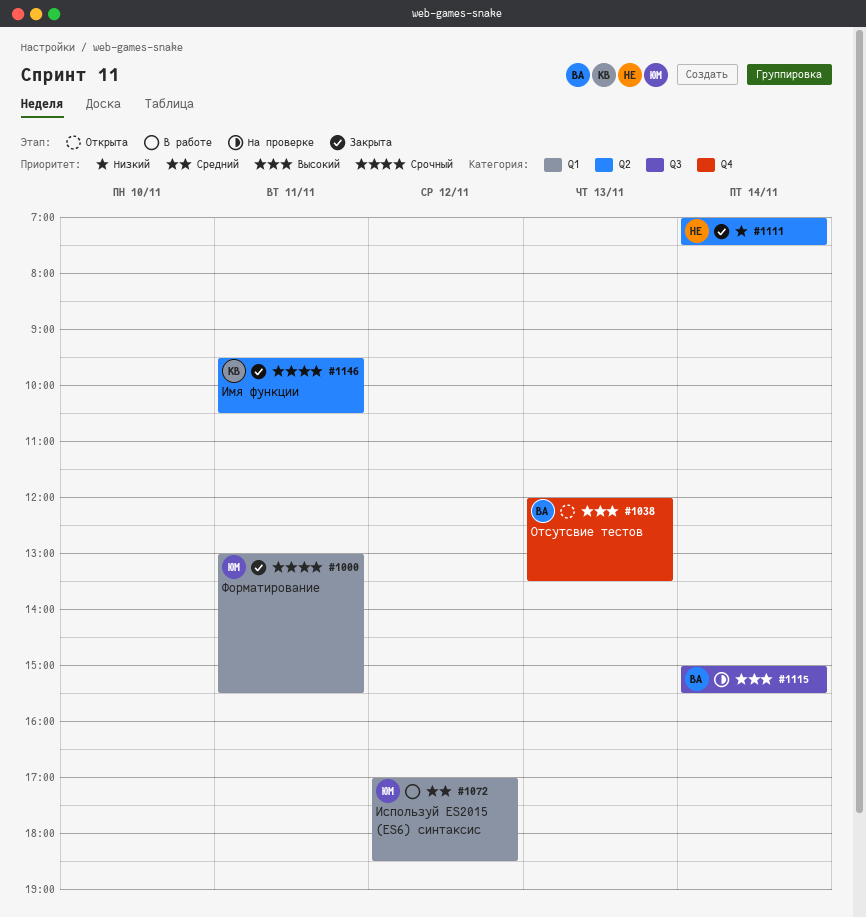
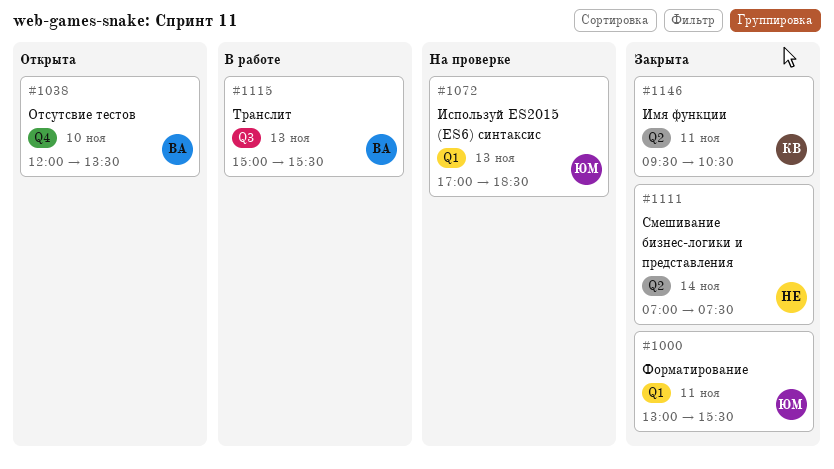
#1038, day: Nov 13 -> Nov 10
#1072, status: В работе -> На проверке
#1072, day: Nov 12 -> Nov 13
#1115, status: На проверке -> В работе
#1115, day: Nov 14 -> Nov 13

